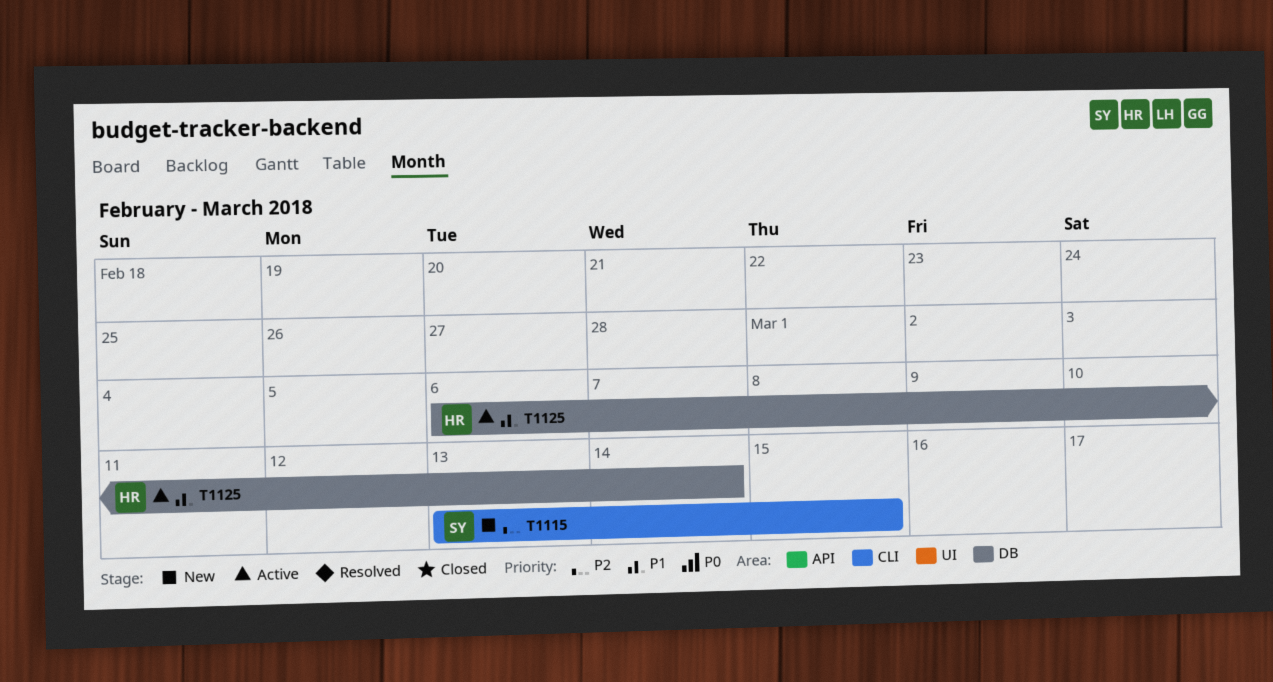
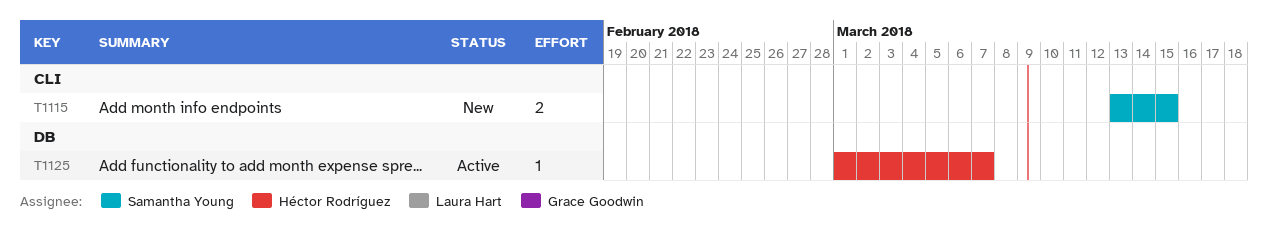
T1125, start: Mar 6 -> Mar 1
T1125, due: Mar 14 -> Mar 7

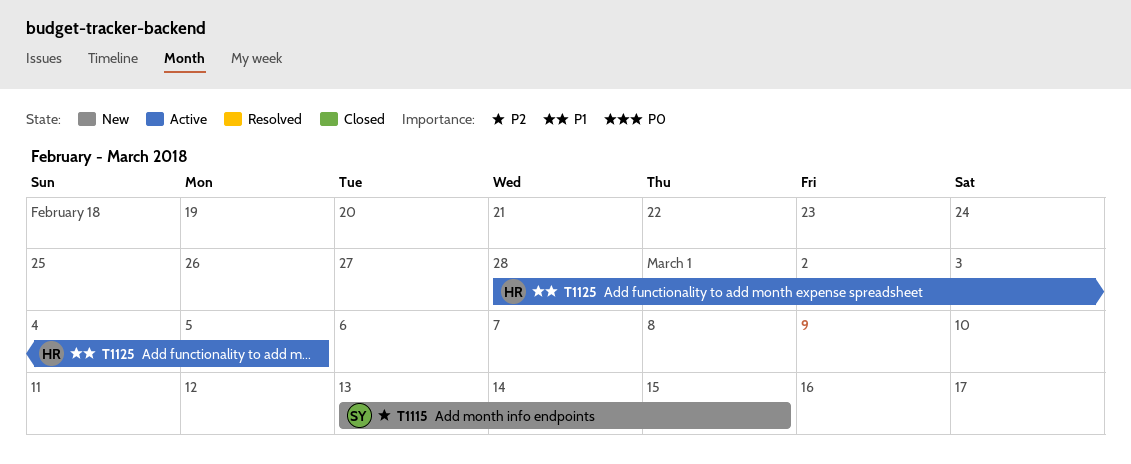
T1125, start: Mar 1 -> Feb 28
T1125, due: Mar 7 -> Mar 5

